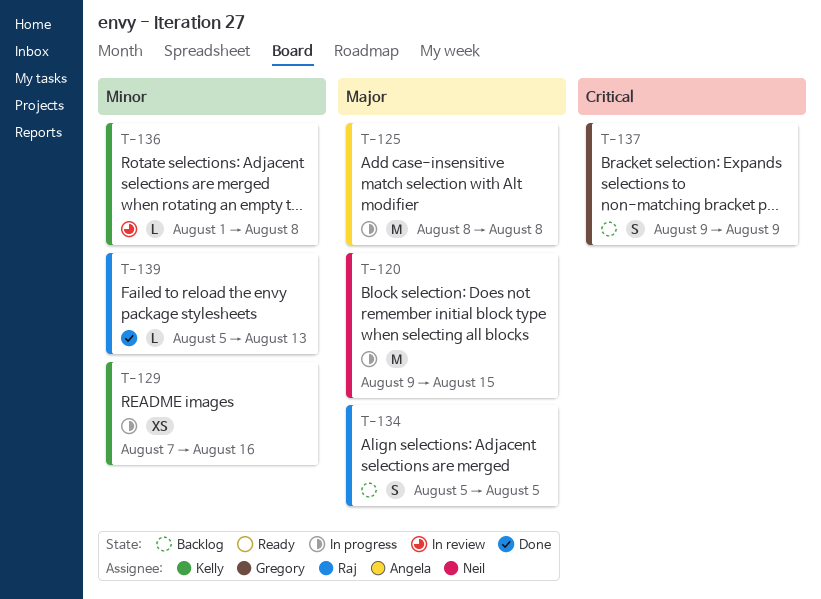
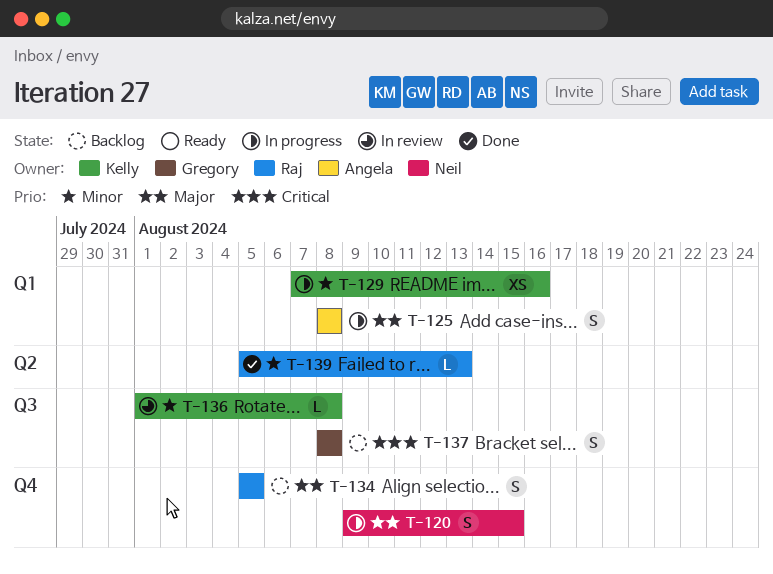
T-120, estimate: M -> S
T-125, estimate: M -> S
T-137, start: Aug 9 -> Aug 8
T-137, due: Aug 9 -> Aug 8

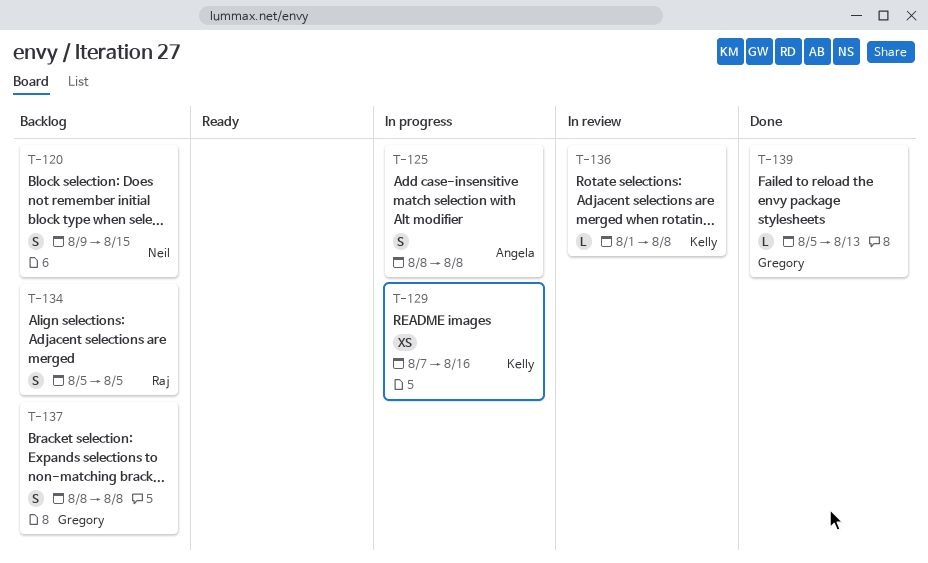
T-120, status: In progress -> Backlog
T-139, owner: Raj -> Gregory

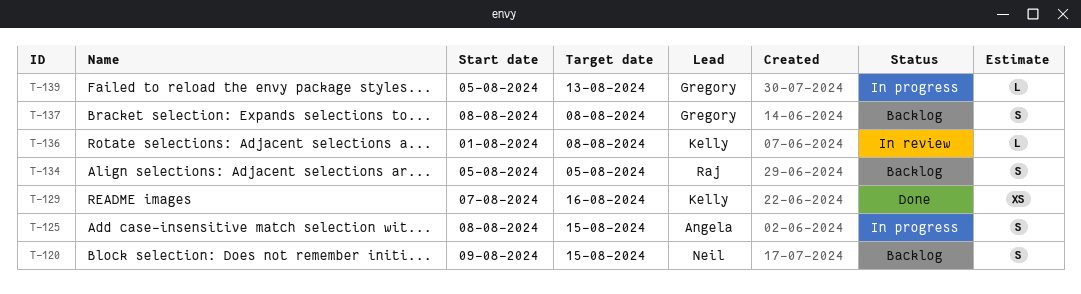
T-125, due: Aug 8 -> Aug 15
T-129, status: In progress -> Done
T-139, status: Done -> In progress

